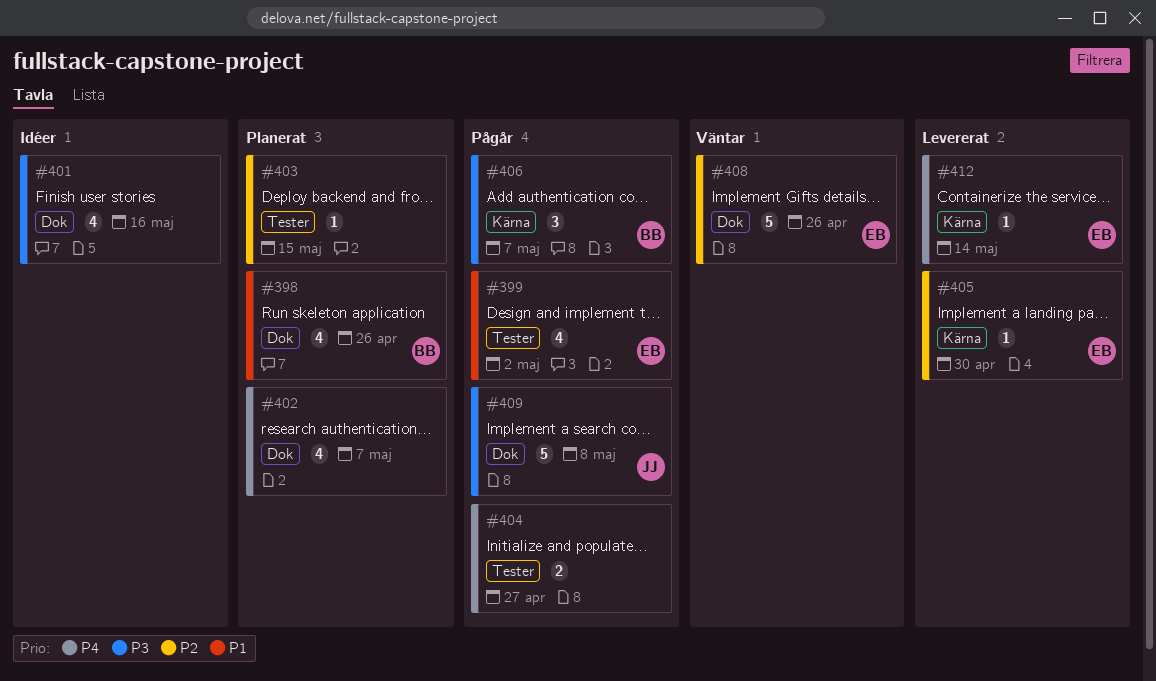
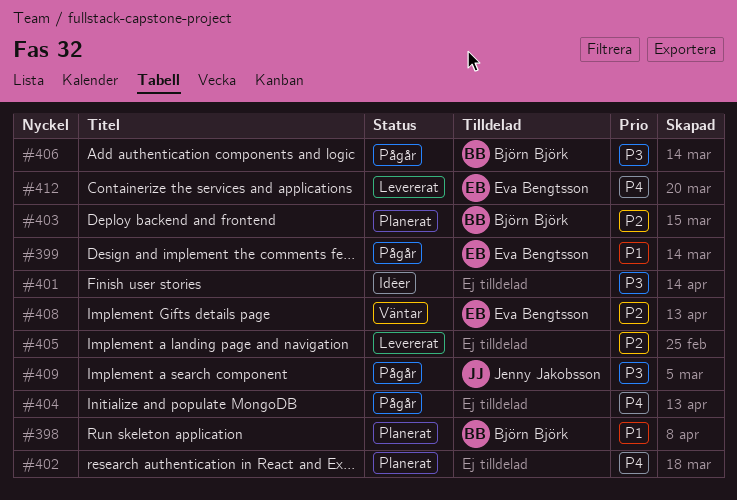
#403, owner: none -> Björn Björk
#405, owner: Eva Bengtsson -> none

